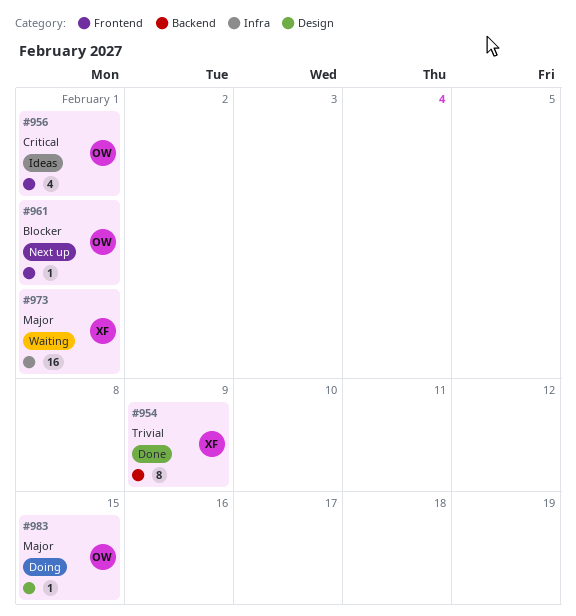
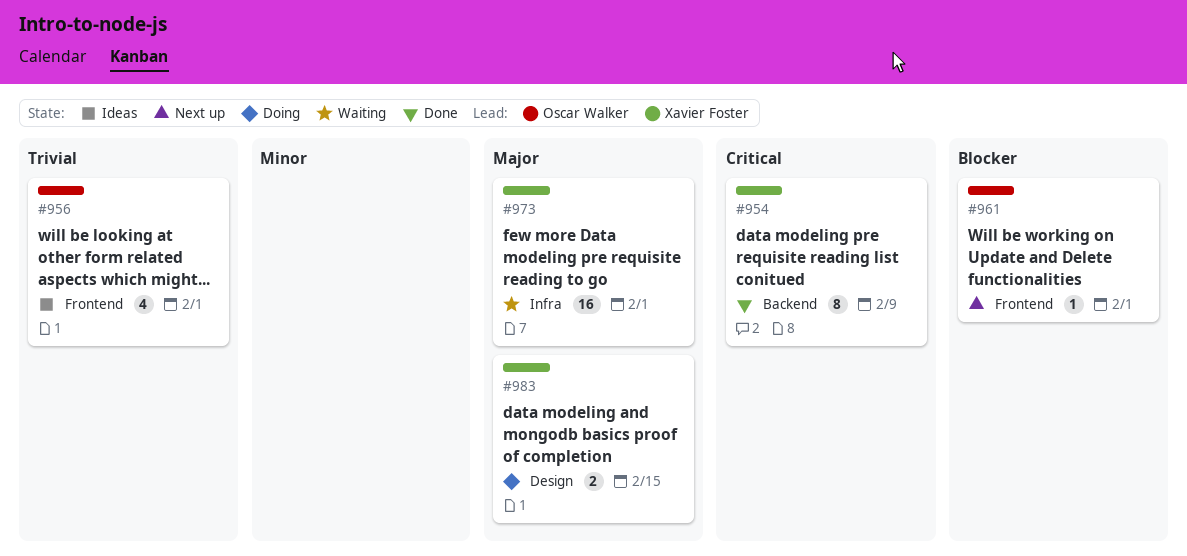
#954, priority: Trivial -> Critical
#956, priority: Critical -> Trivial
#983, owner: Oscar Walker -> Xavier Foster
#983, estimate: 1 -> 2

